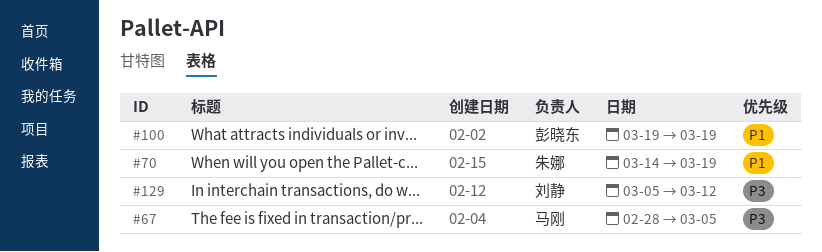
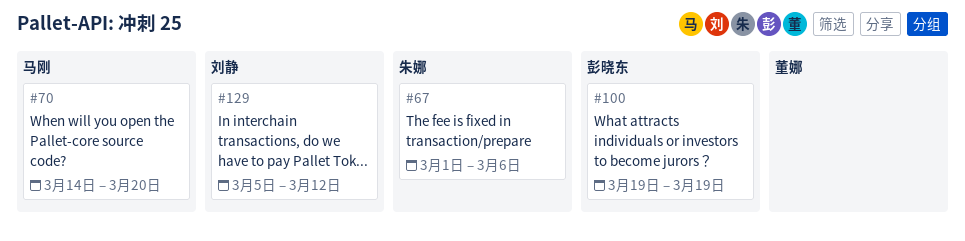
#67, owner: 马刚 -> 朱娜
#67, start: Feb 28 -> Mar 1
#67, due: Mar 5 -> Mar 6
#70, owner: 朱娜 -> 马刚
#70, due: Mar 19 -> Mar 20

